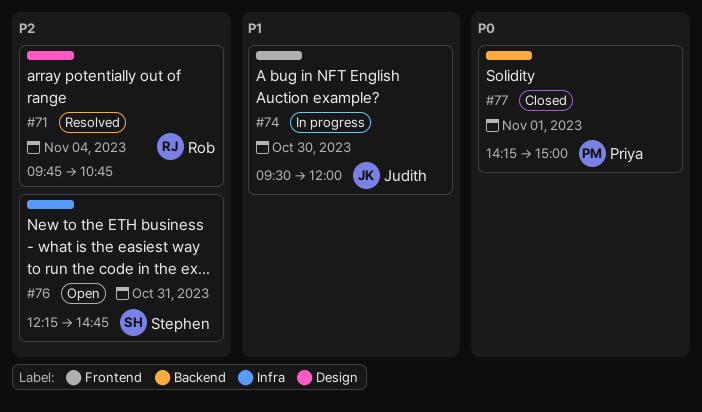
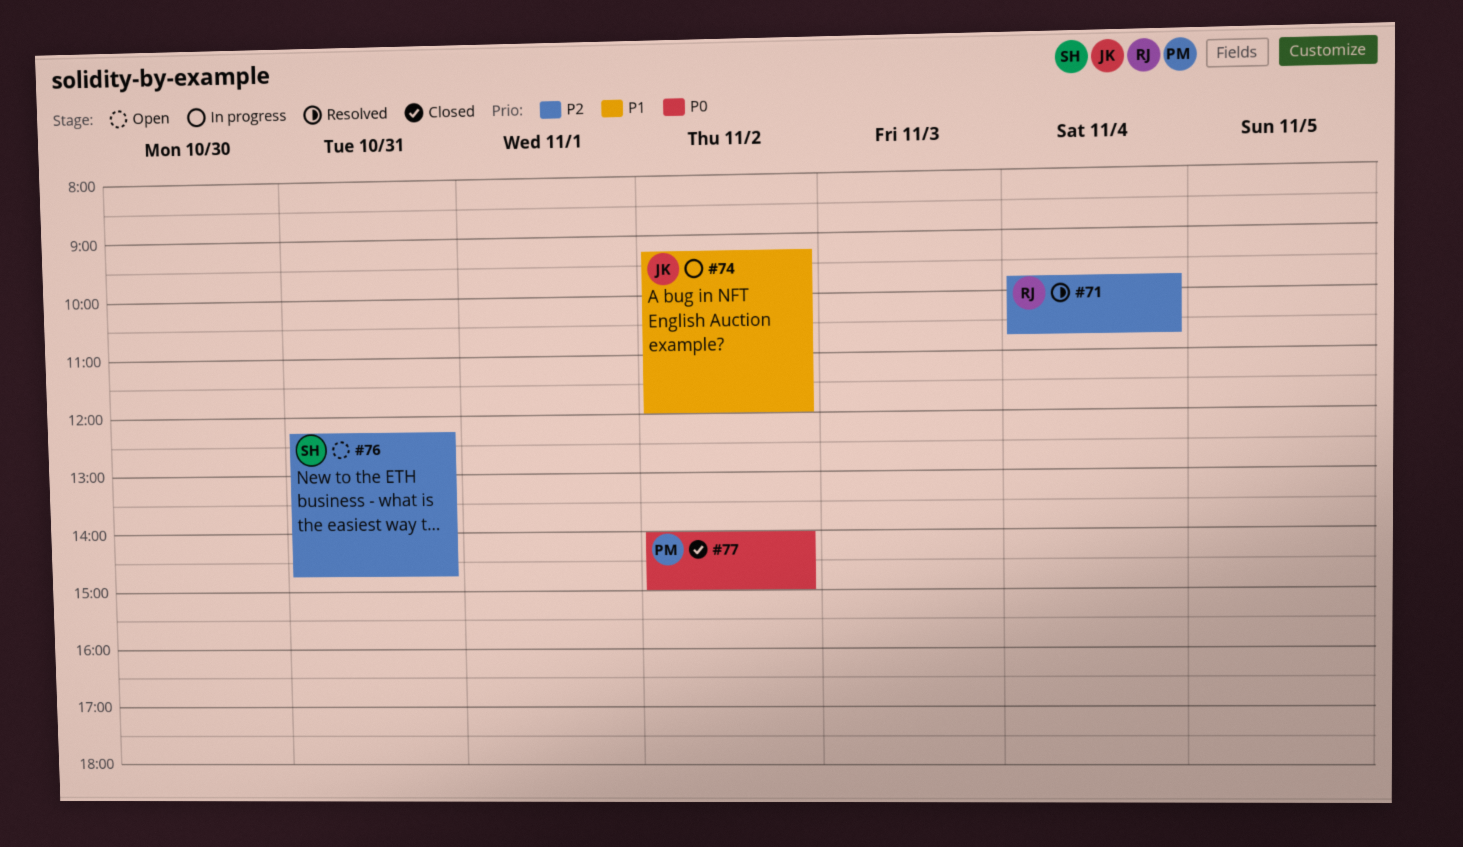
#74, day: Oct 30 -> Nov 2
#74, begins: 09:30 -> 09:15
#77, day: Nov 1 -> Nov 2
#77, begins: 14:15 -> 14:00

